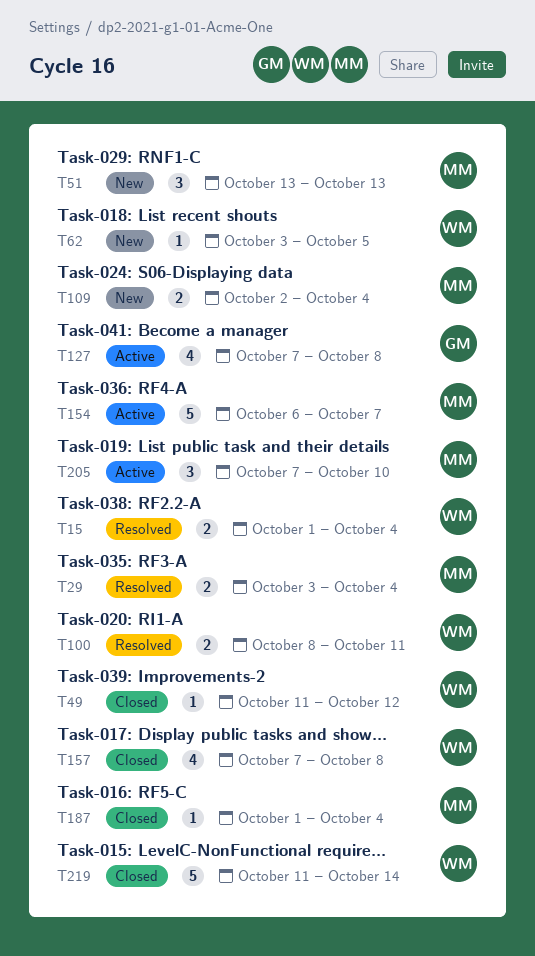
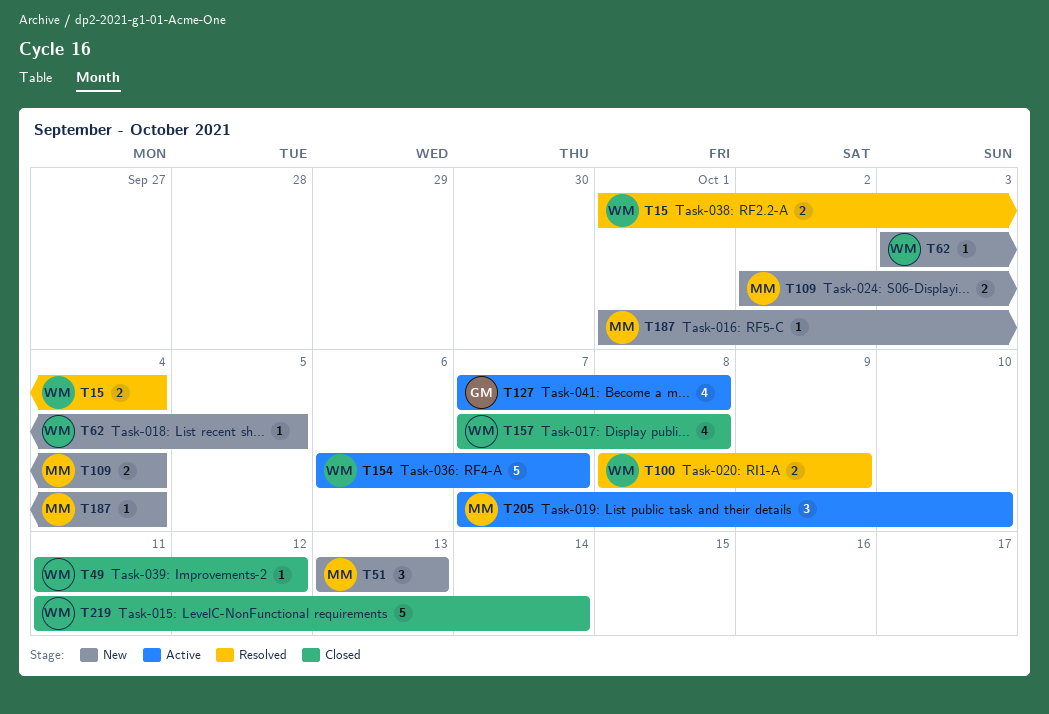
T29: present -> none
T100, due: Oct 11 -> Oct 9
T154, owner: MM -> WM
T187, status: Closed -> New

